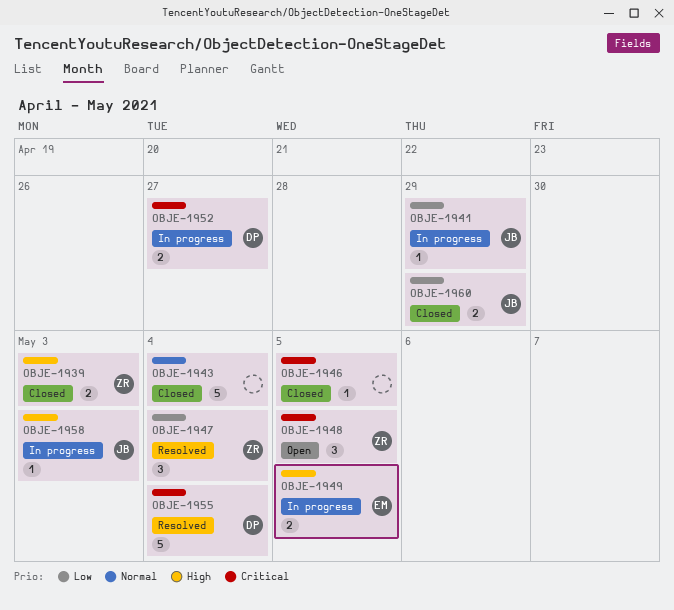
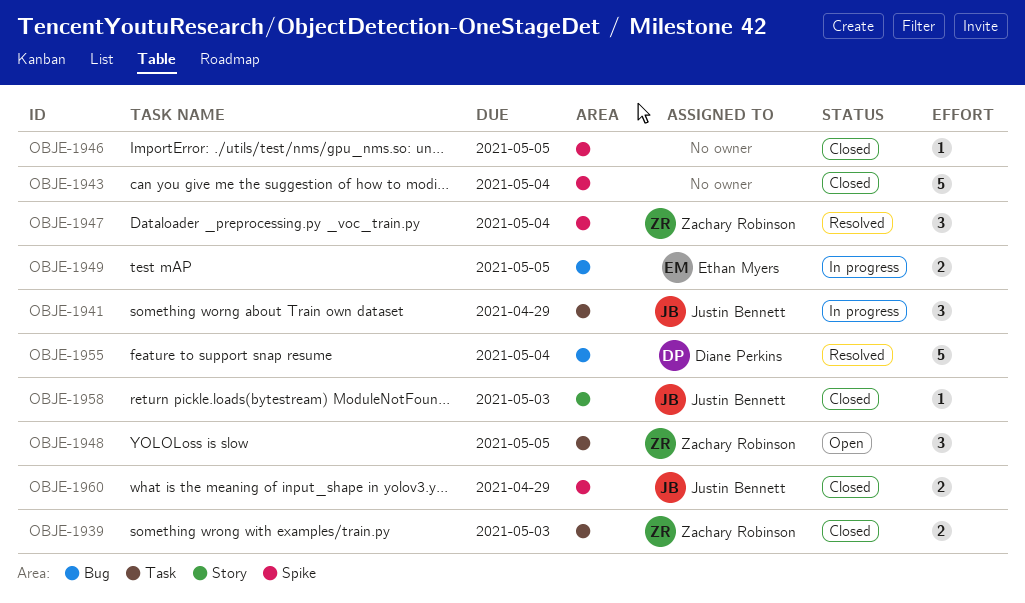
OBJE-1941, estimate: 1 -> 3
OBJE-1952: present -> none
OBJE-1958, status: In progress -> Closed

